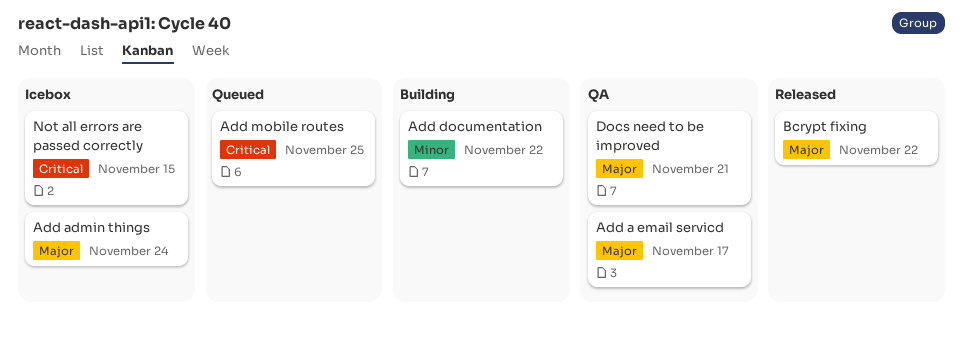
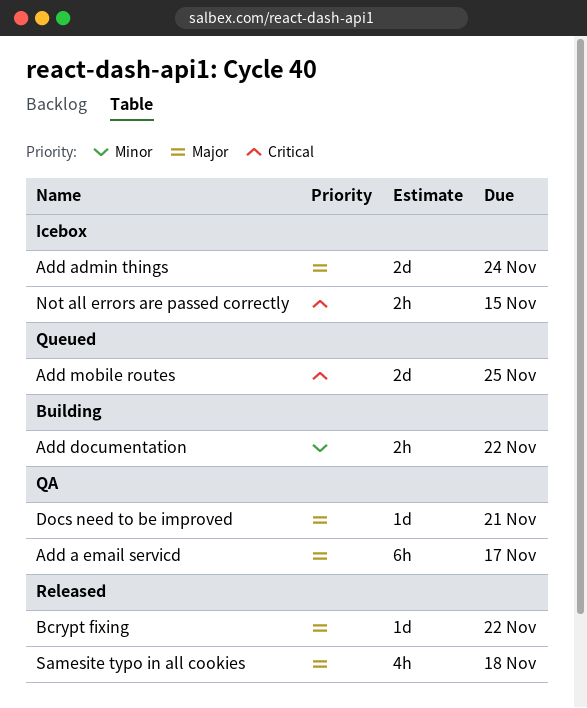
Samesite typo in all cookies: none -> present

